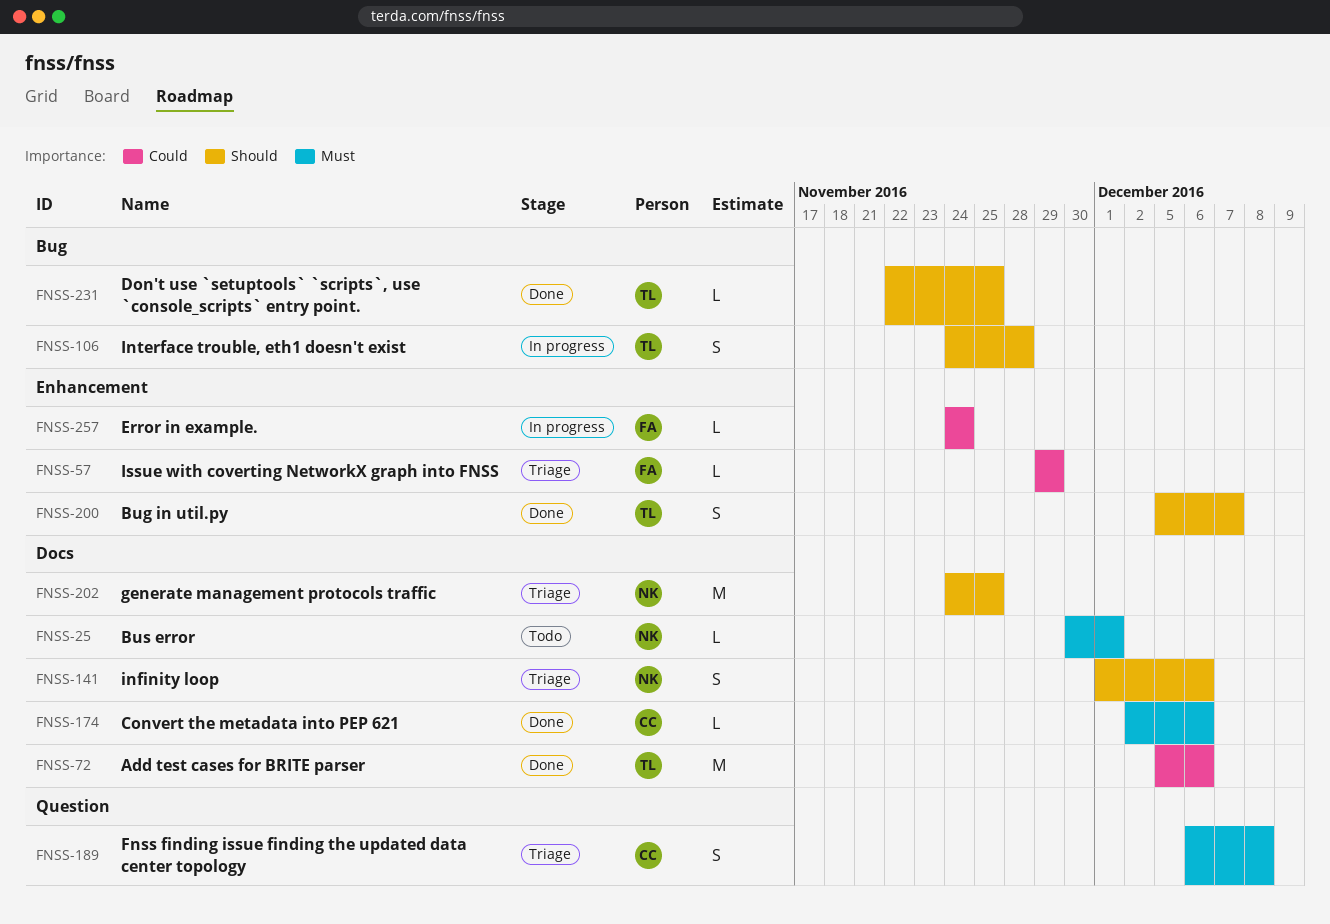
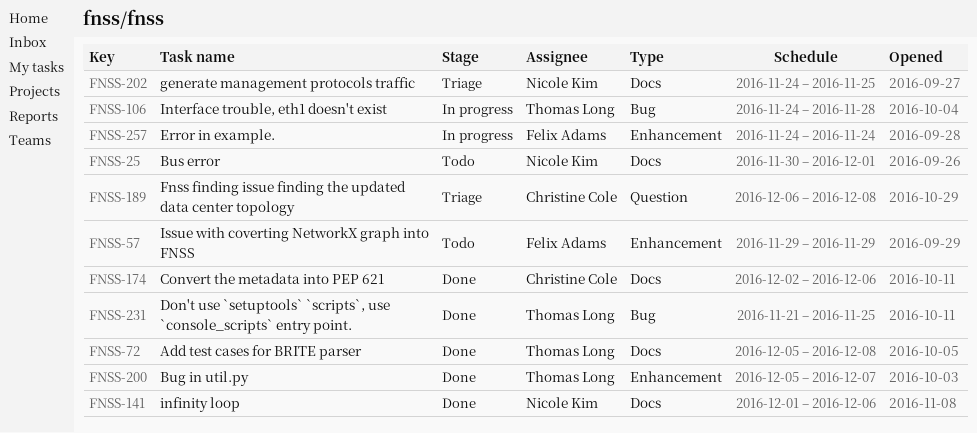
FNSS-57, status: Triage -> Todo
FNSS-72, due: Dec 6 -> Dec 8
FNSS-141, status: Triage -> Done
FNSS-231, start: Nov 22 -> Nov 21

